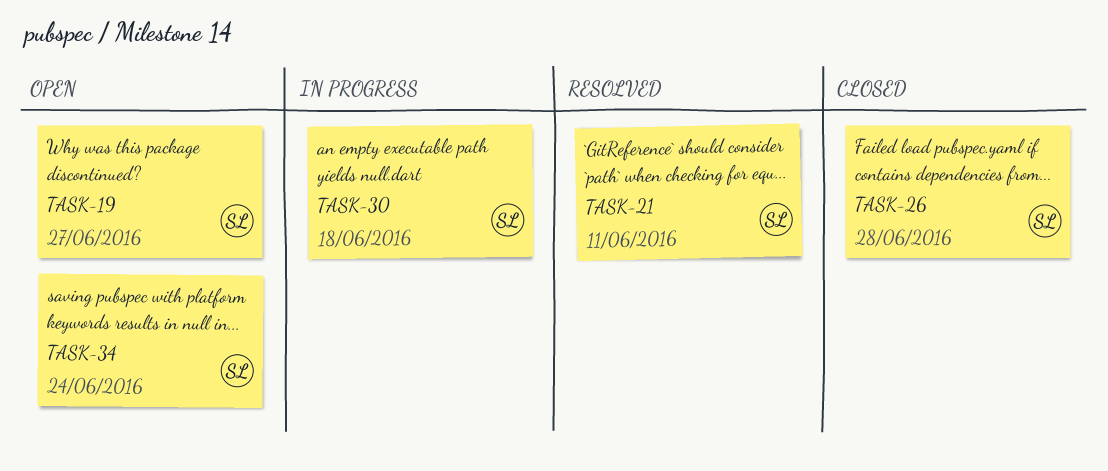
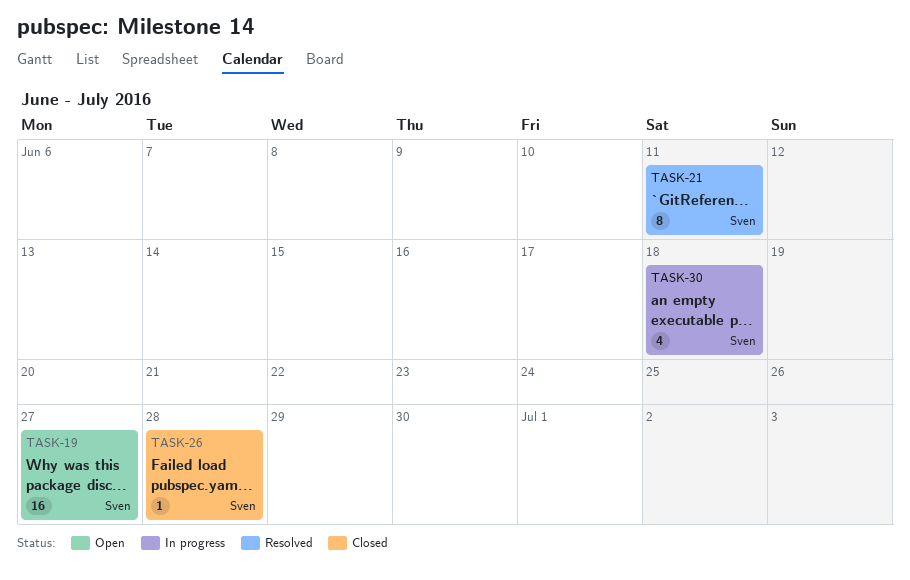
TASK-34: present -> none

